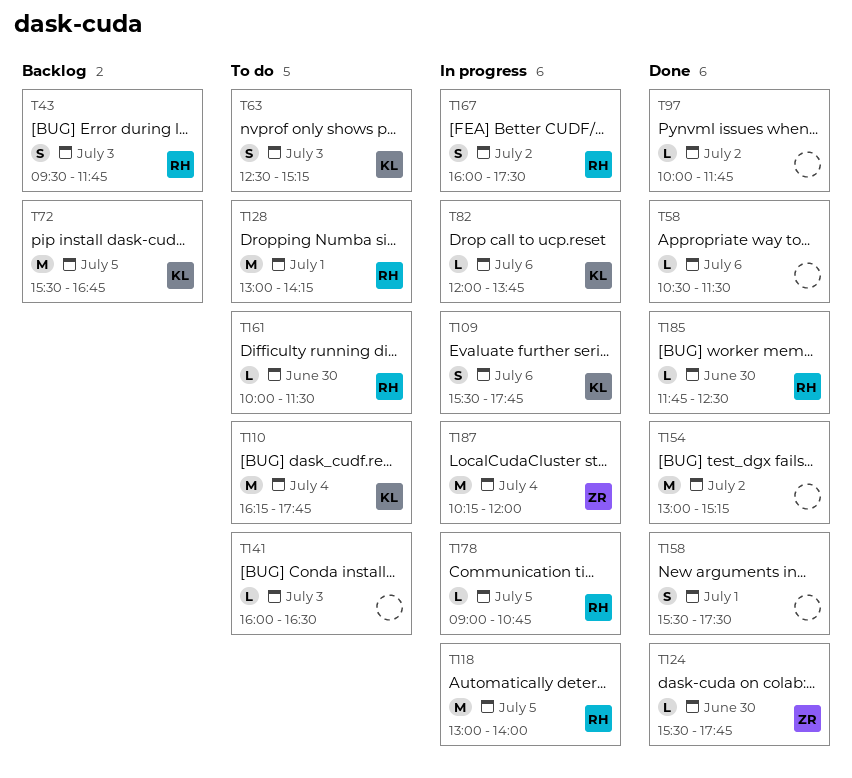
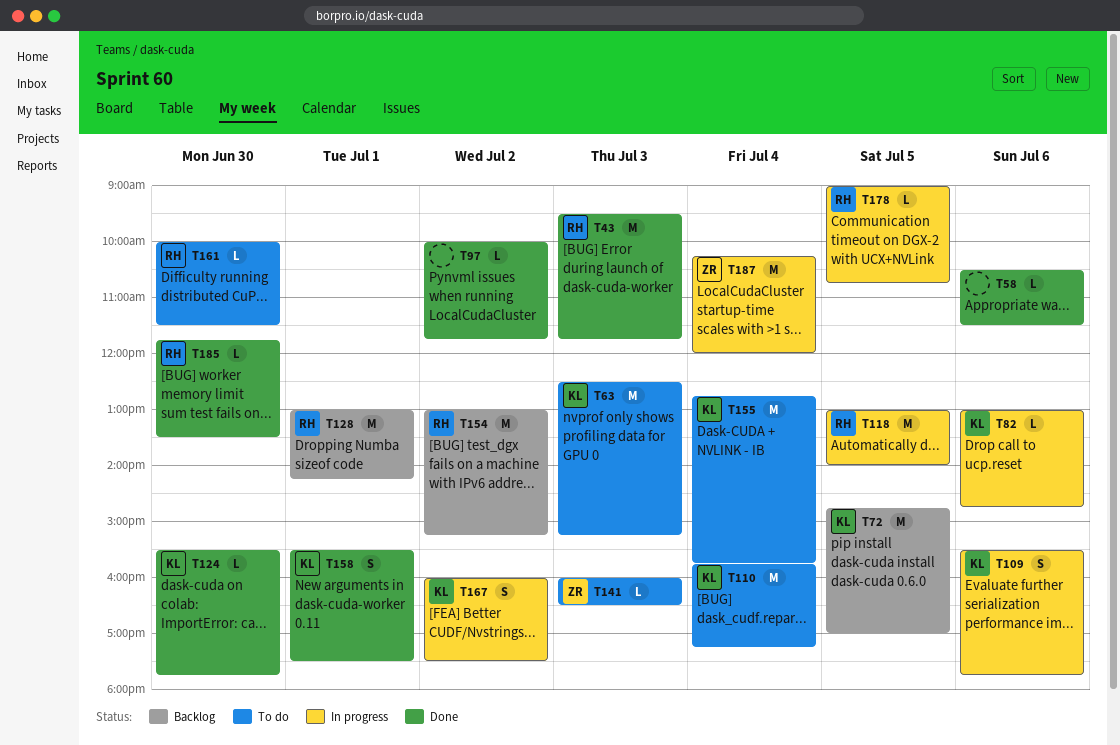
T43, status: Backlog -> Done
T43, estimate: S -> M
T63, estimate: S -> M
T72, begins: 15:30 -> 14:45
T72, ends: 16:45 -> 17:00
T82, begins: 12:00 -> 13:00
T82, ends: 13:45 -> 14:45
T110, begins: 16:15 -> 15:45
T110, ends: 17:45 -> 17:15
T124, owner: ZR -> KL
T128, status: To do -> Backlog
T141, owner: none -> ZR
T154, status: Done -> Backlog
T154, owner: none -> RH
T155: none -> present
T158, owner: none -> KL
T167, owner: RH -> KL
T185, ends: 12:30 -> 13:30

